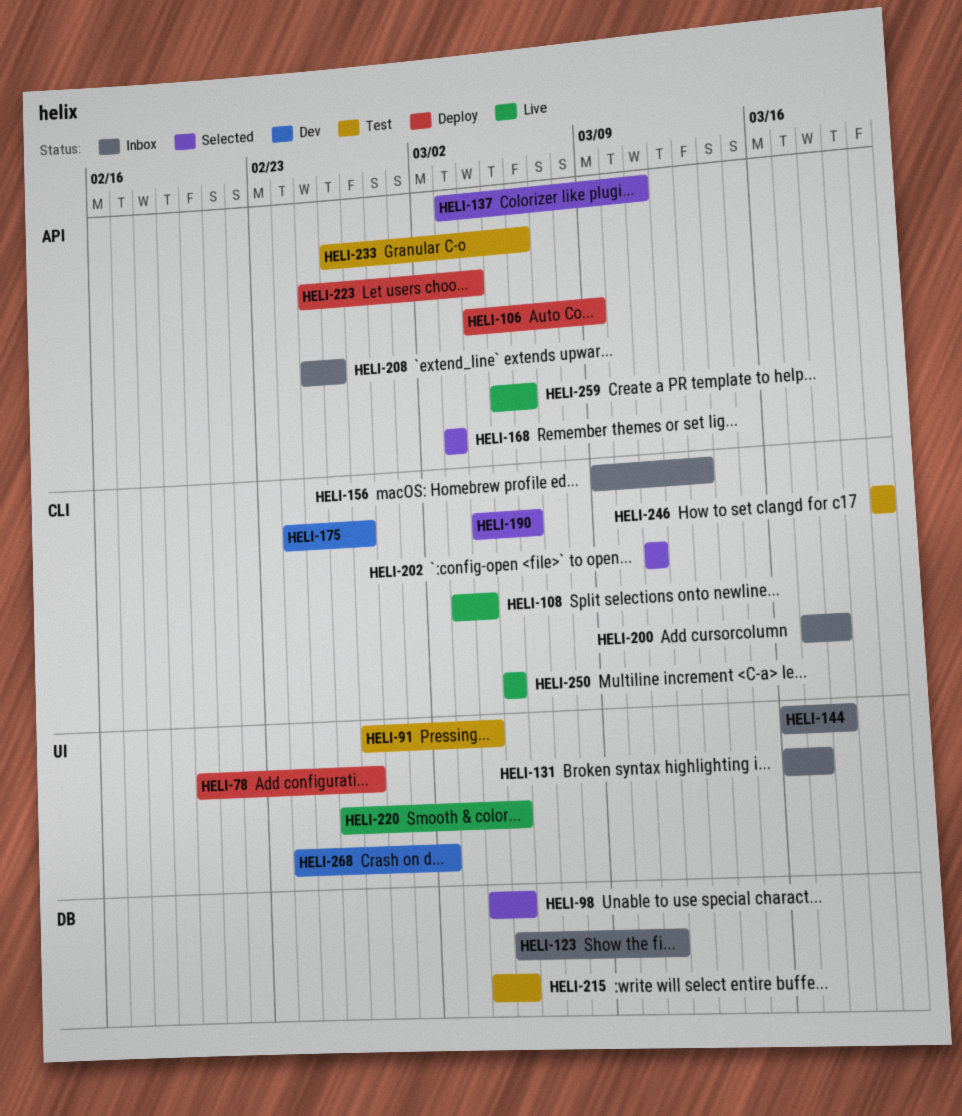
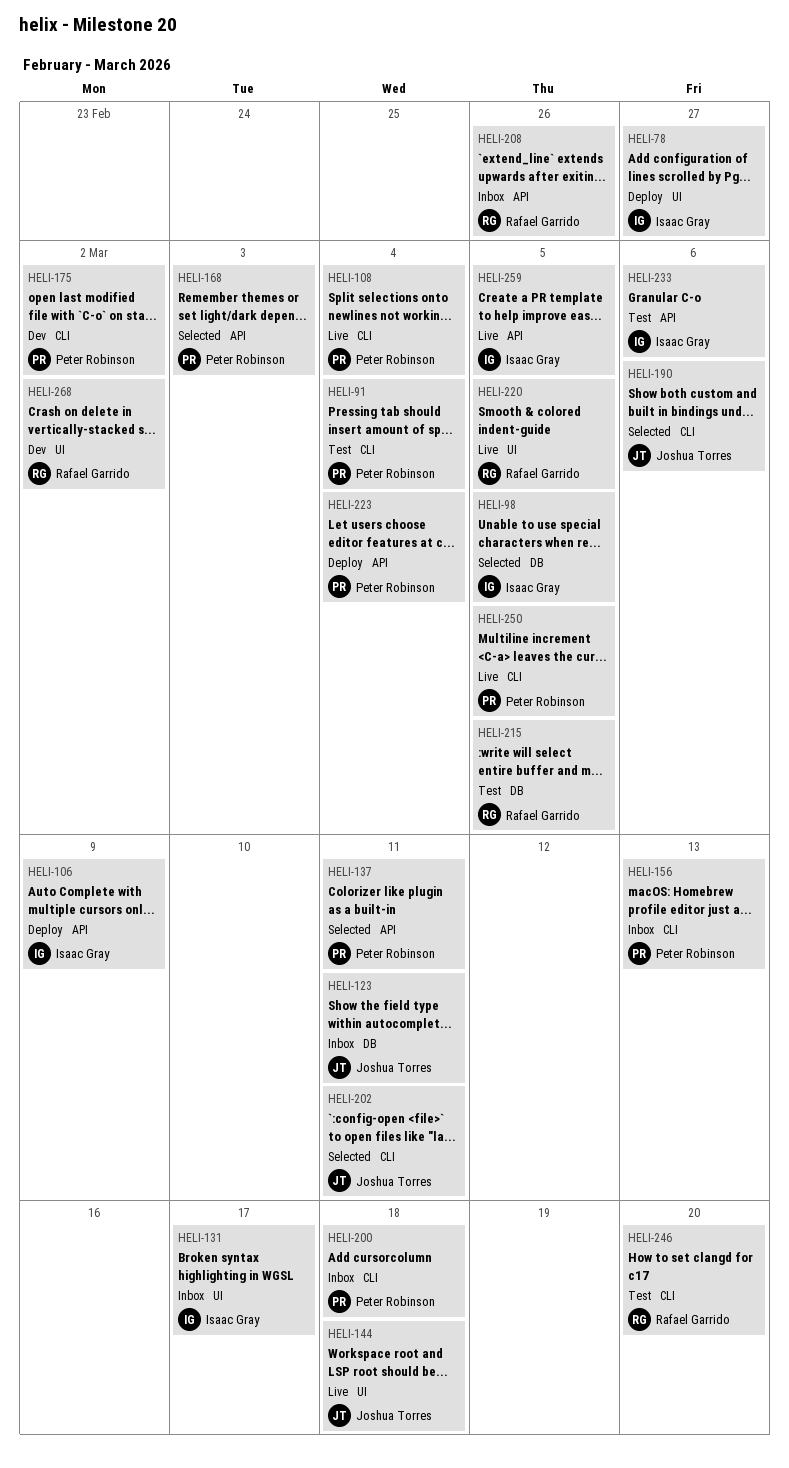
HELI-91, label: UI -> CLI
HELI-144, status: Inbox -> Live
HELI-175, due: Feb 27 -> Mar 2
HELI-259, due: Mar 6 -> Mar 5

